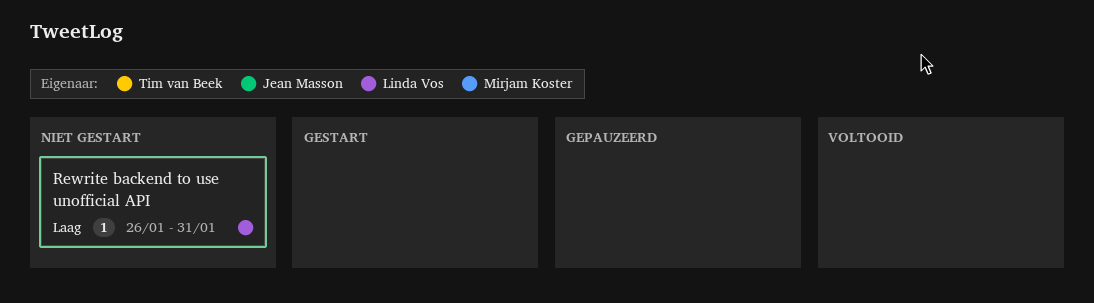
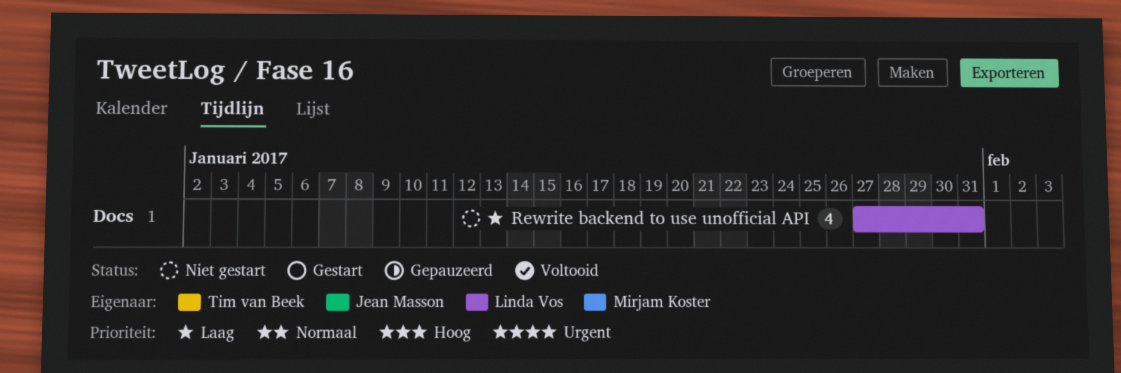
Rewrite backend to use unofficial API, estimate: 1 -> 4
Rewrite backend to use unofficial API, start: Jan 26 -> Jan 27

